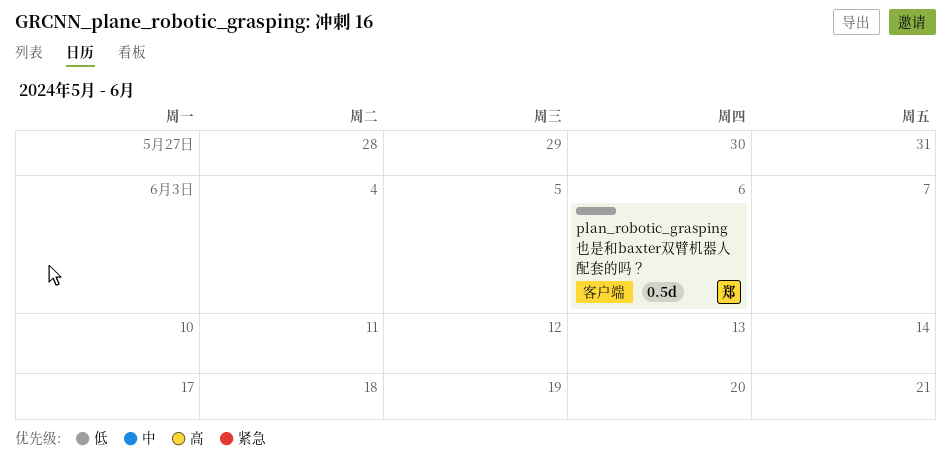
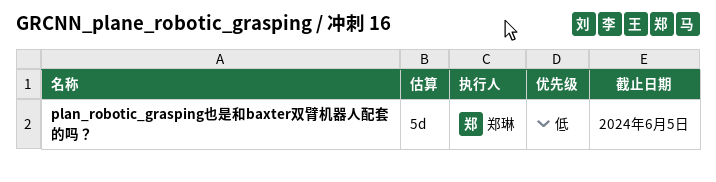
plan_robotic_grasping也是和baxter双臂机器人配套的吗？, estimate: 0.5d -> 5d
plan_robotic_grasping也是和baxter双臂机器人配套的吗？, due: Jun 6 -> Jun 5

